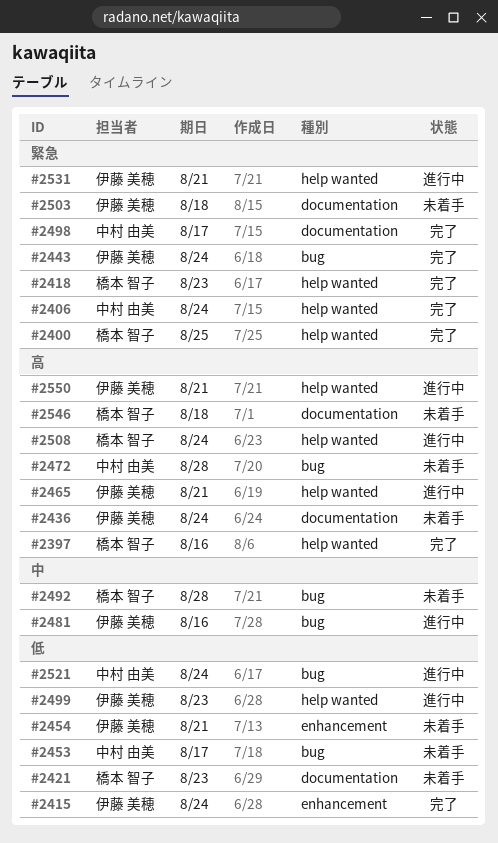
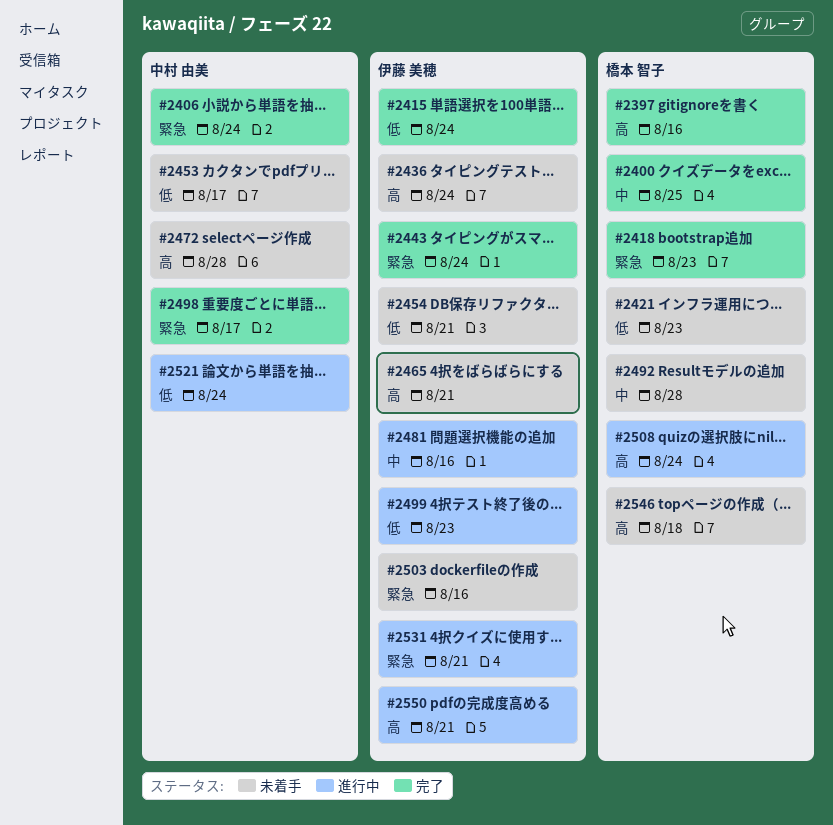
#2400, priority: 緊急 -> 中
#2465, status: 進行中 -> 未着手
#2503, due: Aug 18 -> Aug 16

